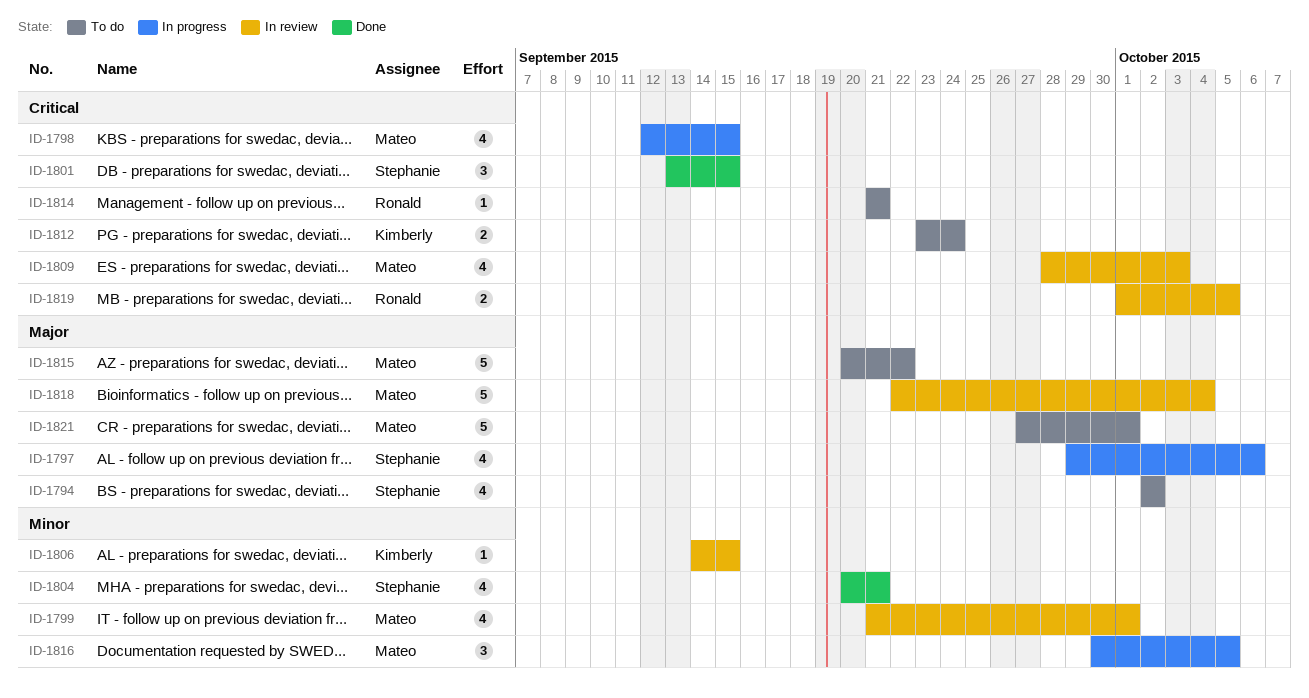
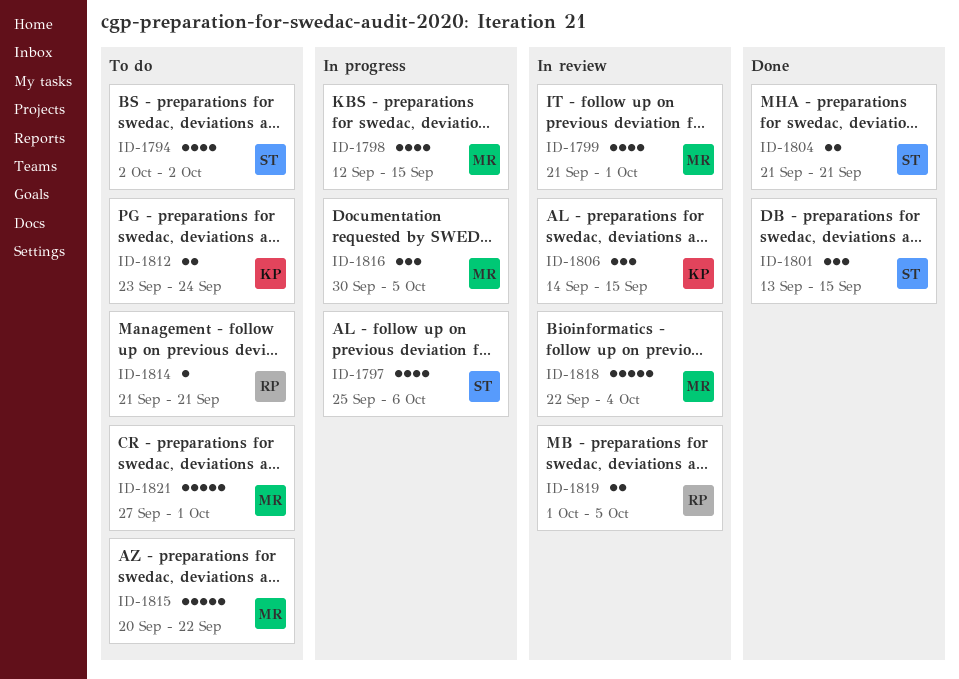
ID-1797, start: Sep 29 -> Sep 25
ID-1804, estimate: 4 -> 2
ID-1804, start: Sep 20 -> Sep 21
ID-1806, estimate: 1 -> 3
ID-1809: present -> none

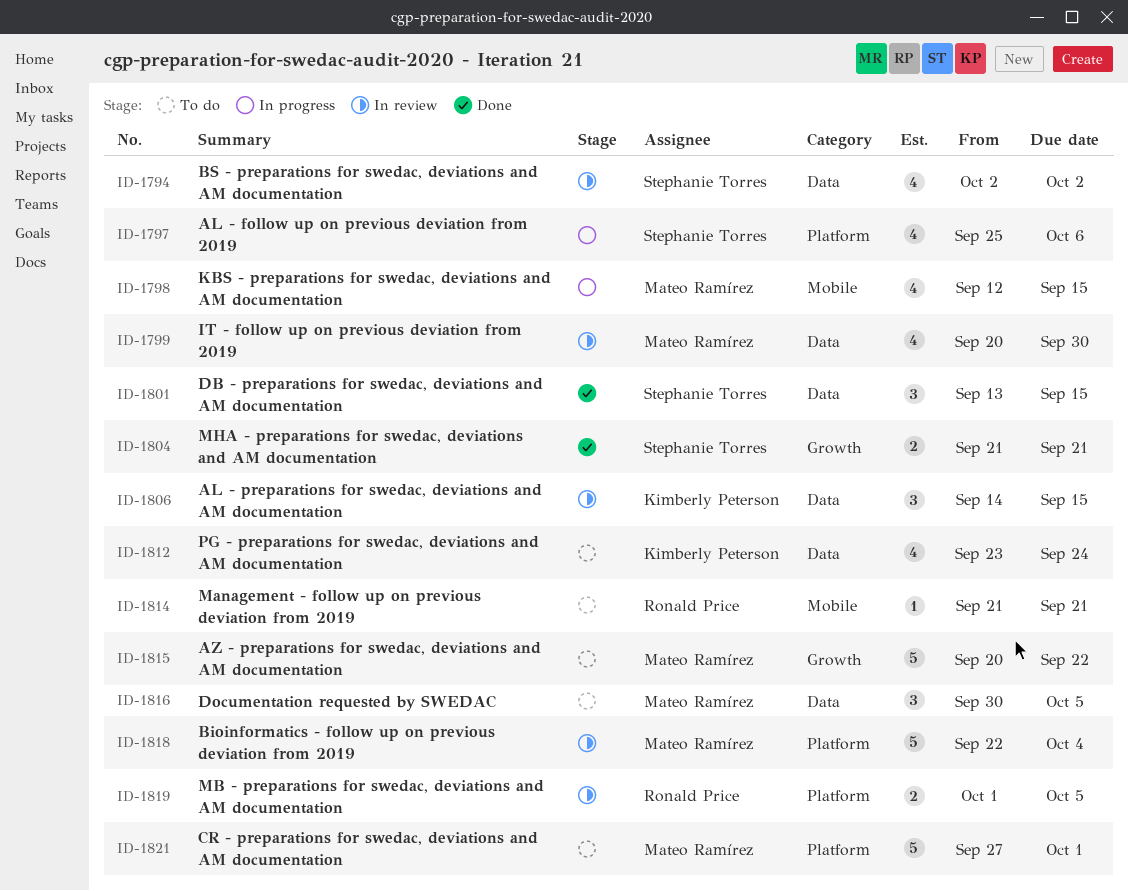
ID-1794, status: To do -> In review
ID-1799, start: Sep 21 -> Sep 20
ID-1799, due: Oct 1 -> Sep 30
ID-1812, estimate: 2 -> 4
ID-1816, status: In progress -> To do

